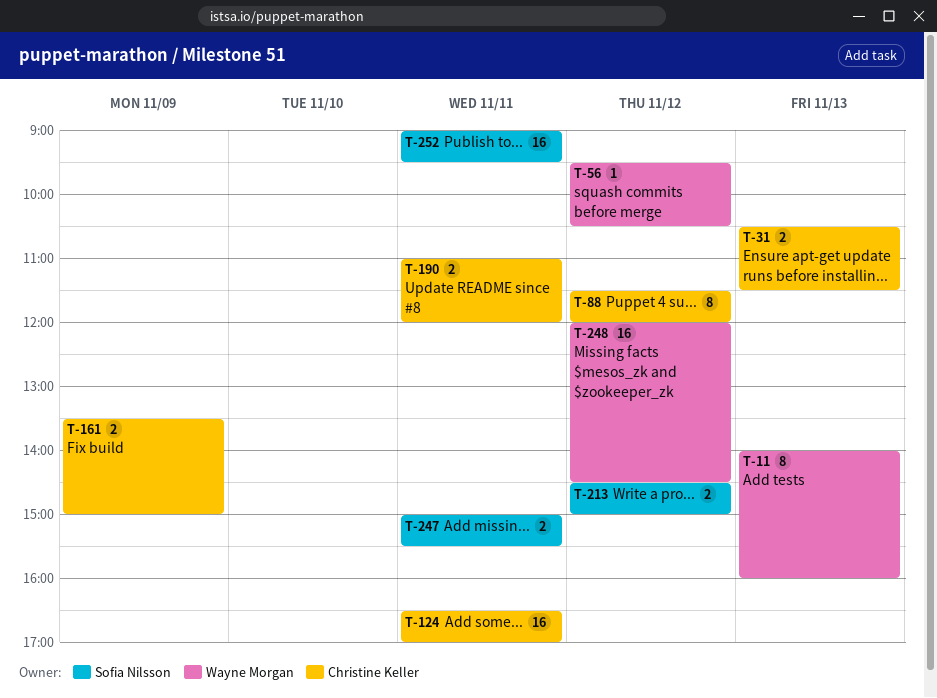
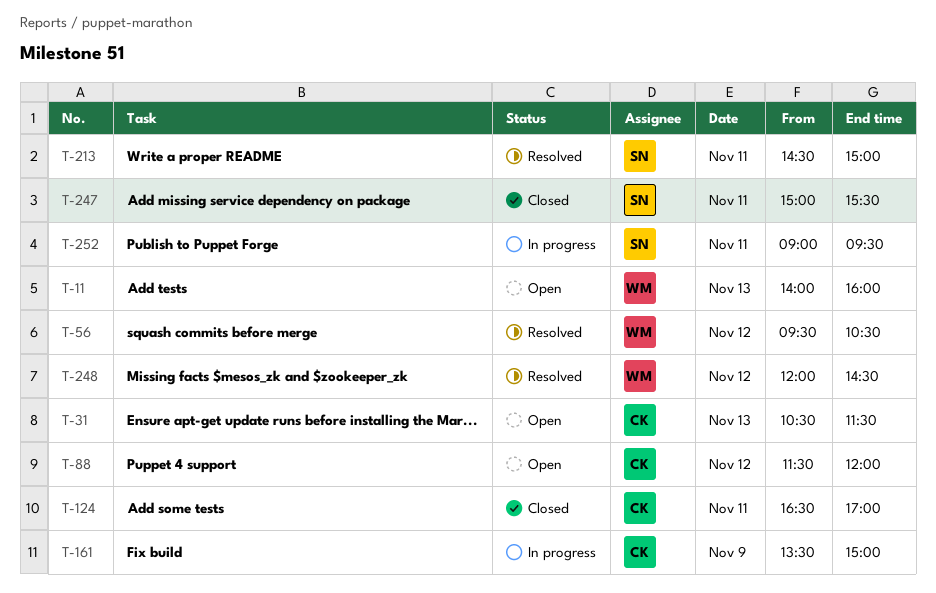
T-190: present -> none
T-213, day: Nov 12 -> Nov 11

